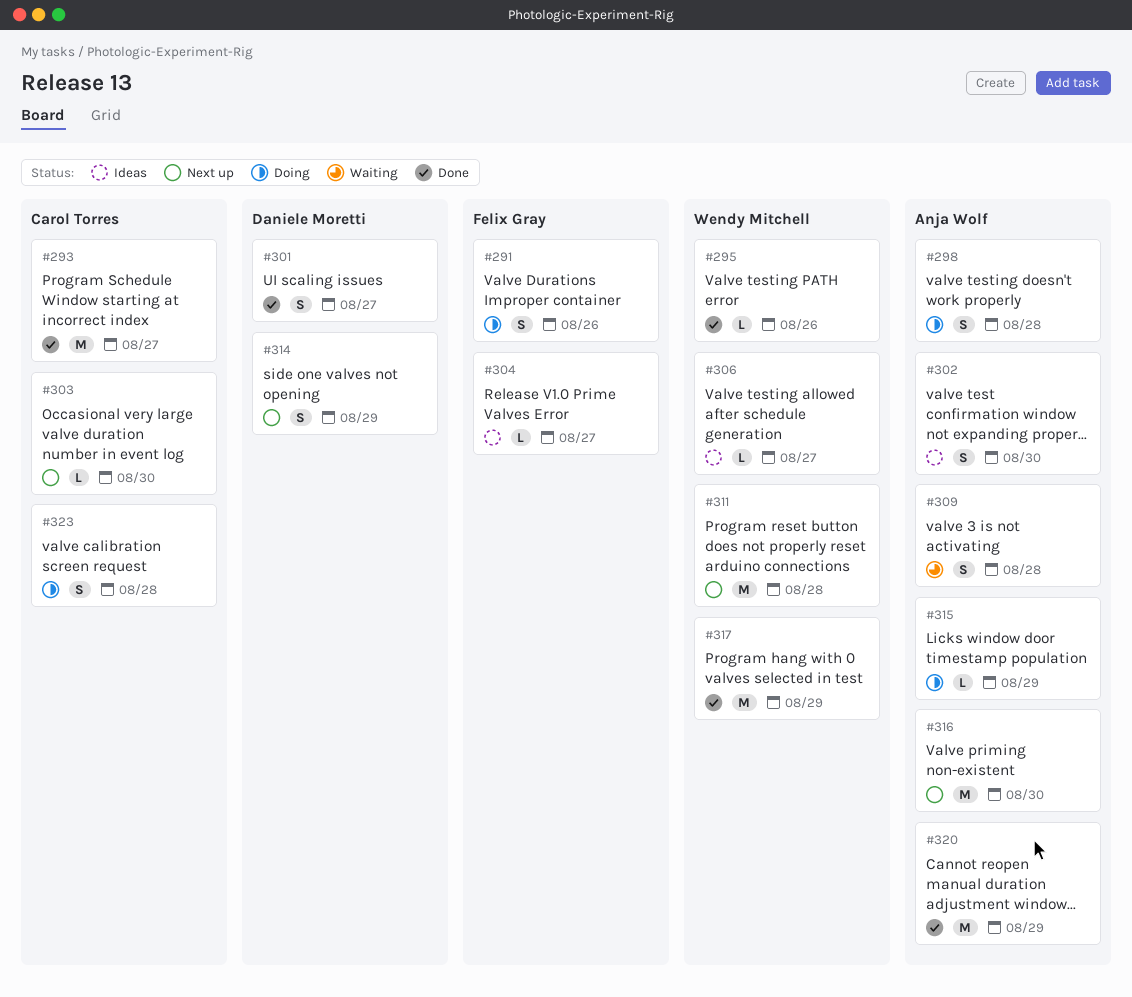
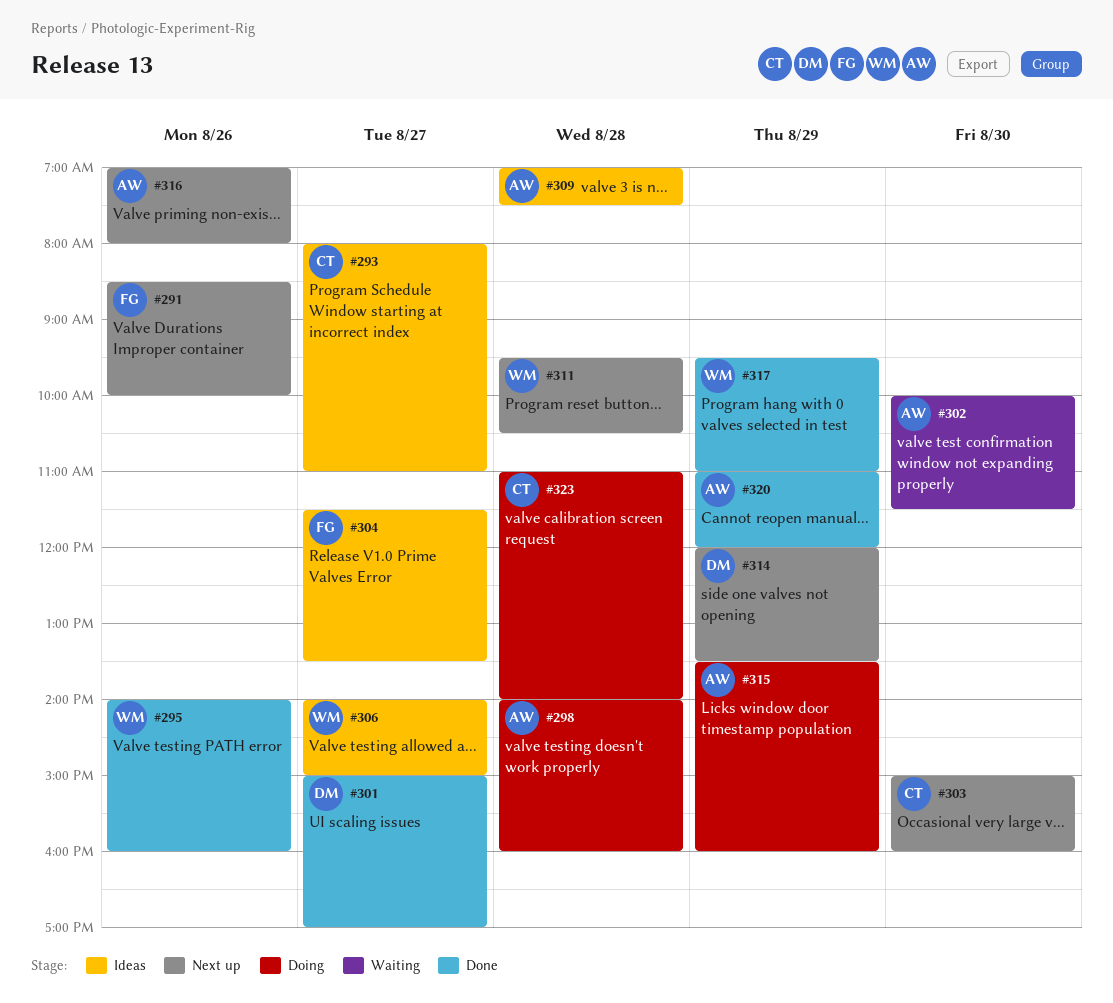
#291, status: Doing -> Next up
#293, status: Done -> Ideas
#302, status: Ideas -> Waiting
#309, status: Waiting -> Ideas
#316, day: Aug 30 -> Aug 26

